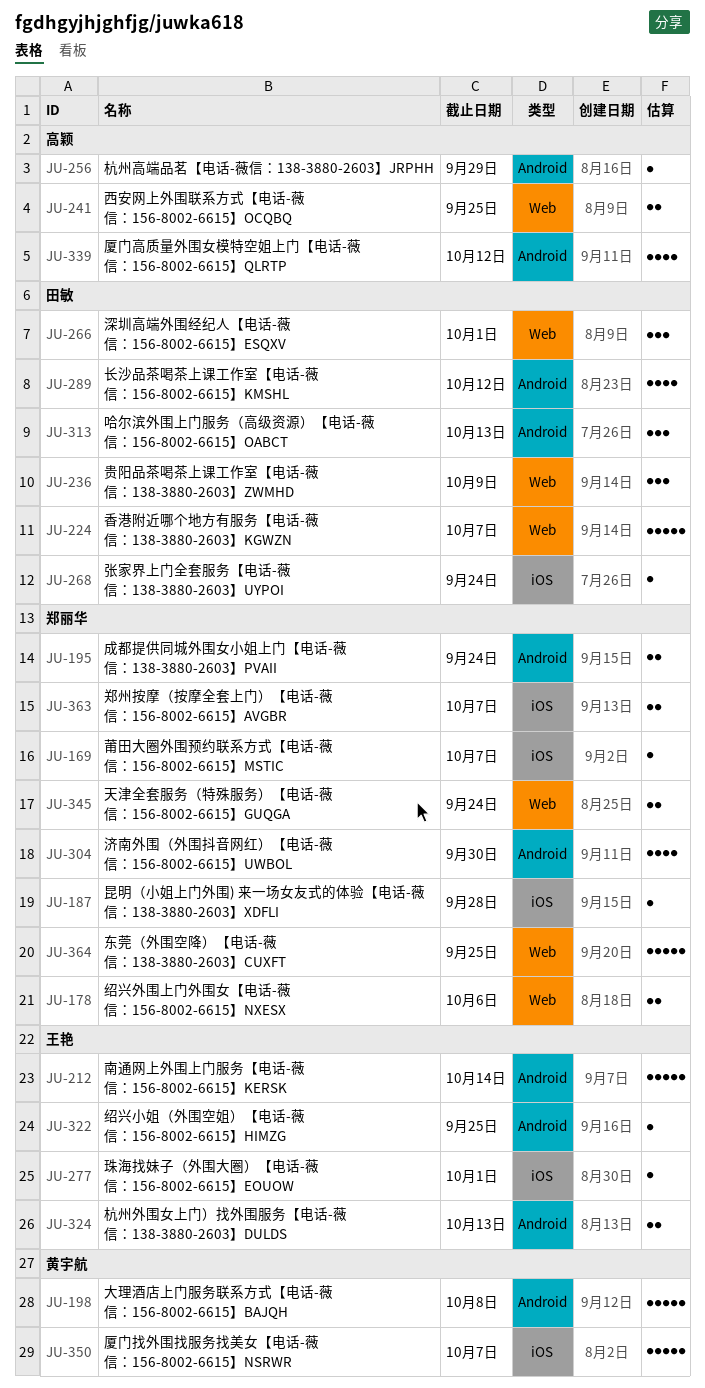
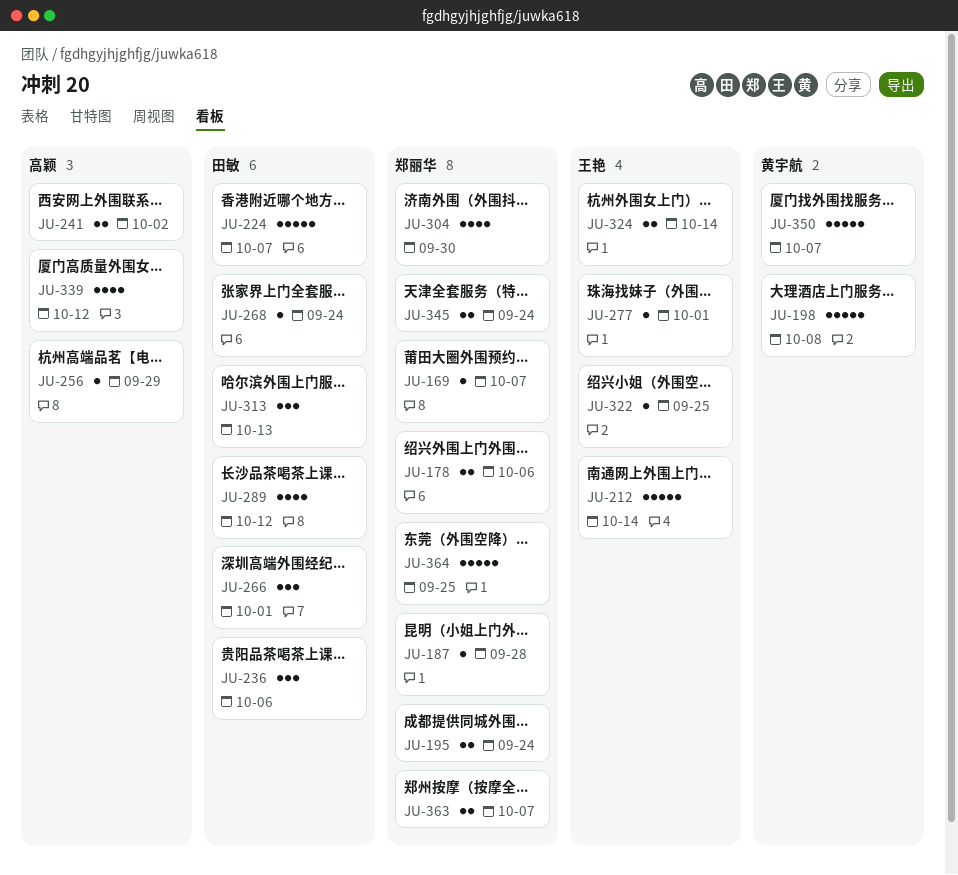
JU-236, due: Oct 9 -> Oct 6
JU-241, due: Sep 25 -> Oct 2
JU-324, due: Oct 13 -> Oct 14

